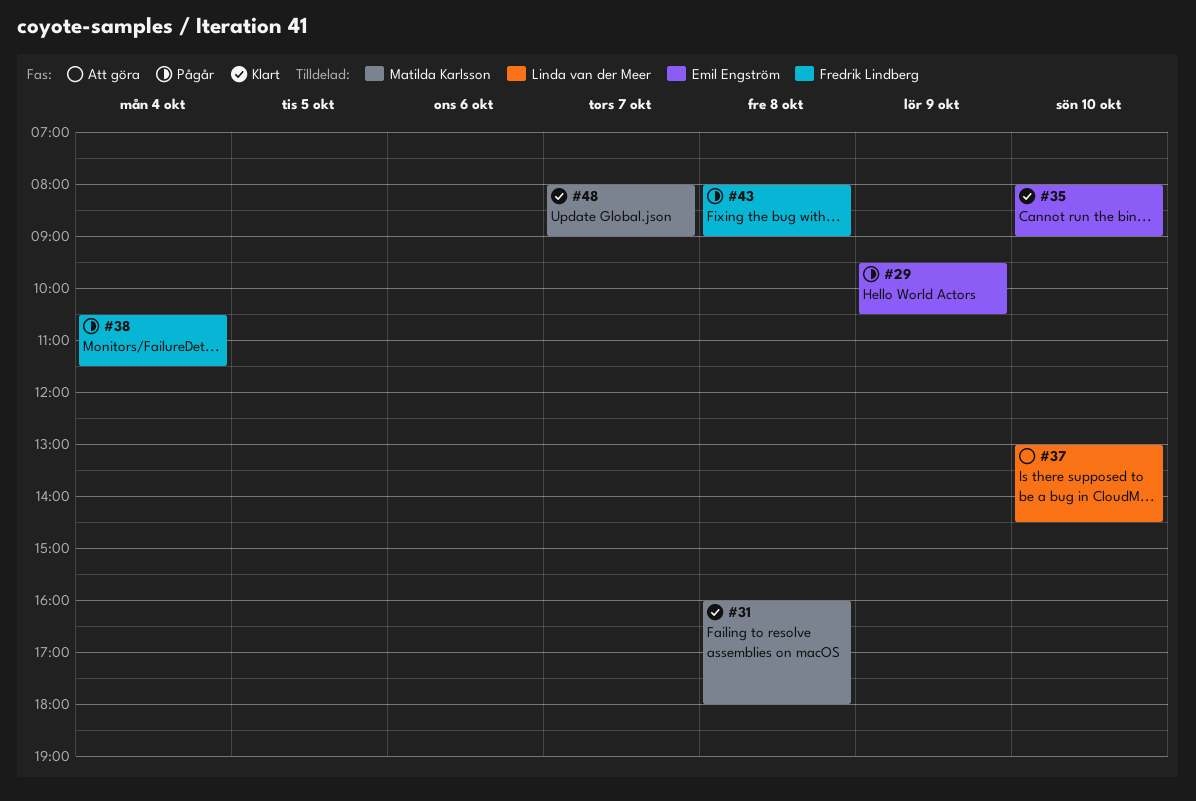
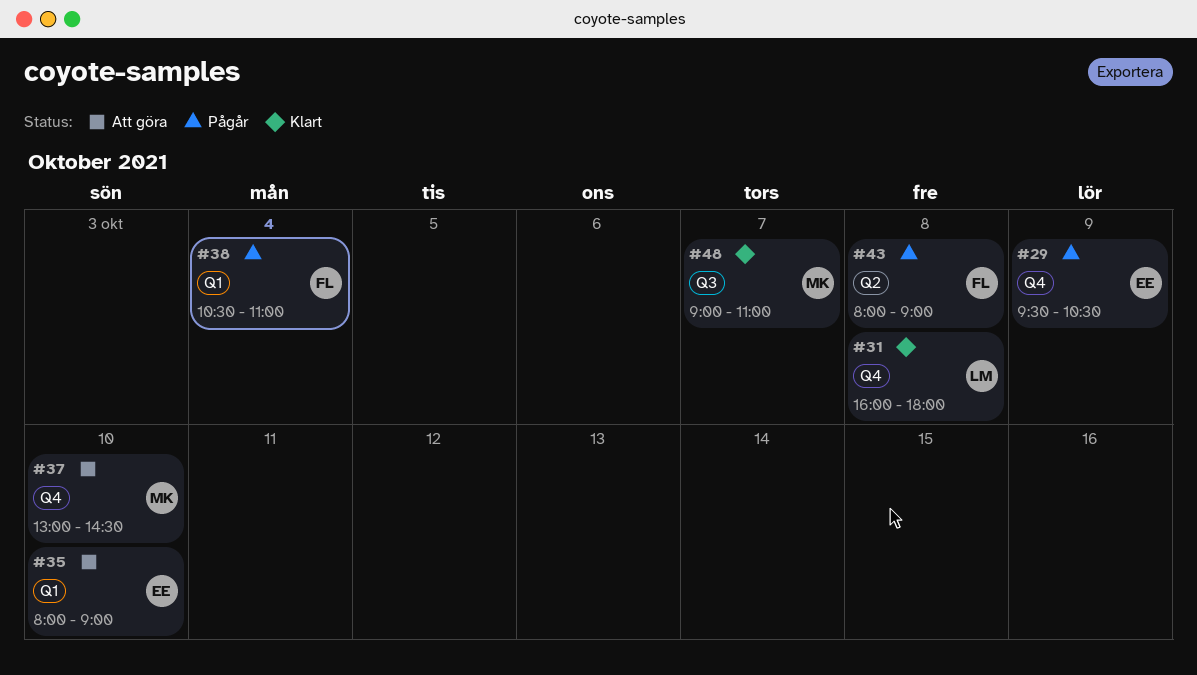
#31, owner: Matilda Karlsson -> Linda van der Meer
#35, status: Klart -> Att göra
#37, owner: Linda van der Meer -> Matilda Karlsson
#38, ends: 11:30 -> 11:00
#48, begins: 08:00 -> 09:00
#48, ends: 09:00 -> 11:00

